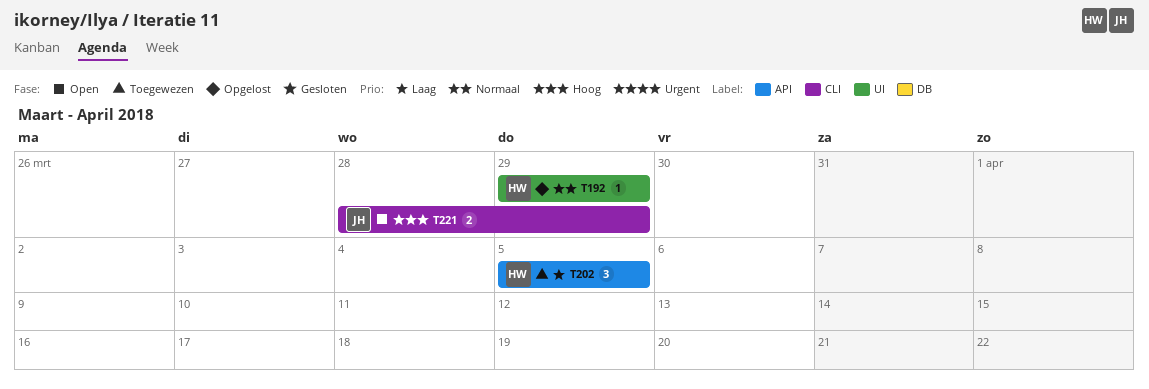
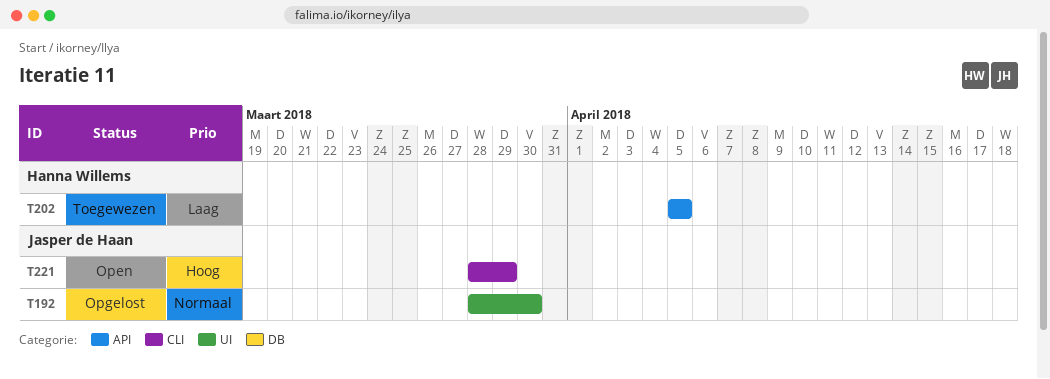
T192, owner: Hanna Willems -> Jasper de Haan
T192, start: Mar 29 -> Mar 28
T192, due: Mar 29 -> Mar 30

